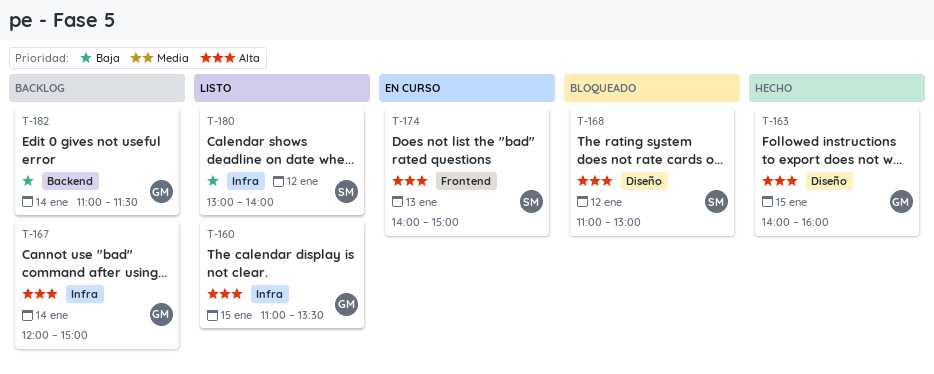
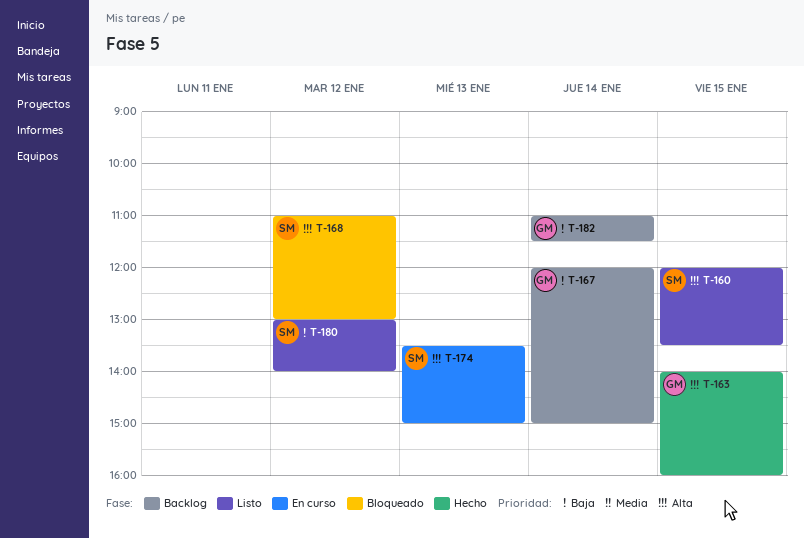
T-160, owner: GM -> SM
T-160, begins: 11:00 -> 12:00
T-167, priority: Alta -> Baja
T-174, begins: 14:00 -> 13:30

